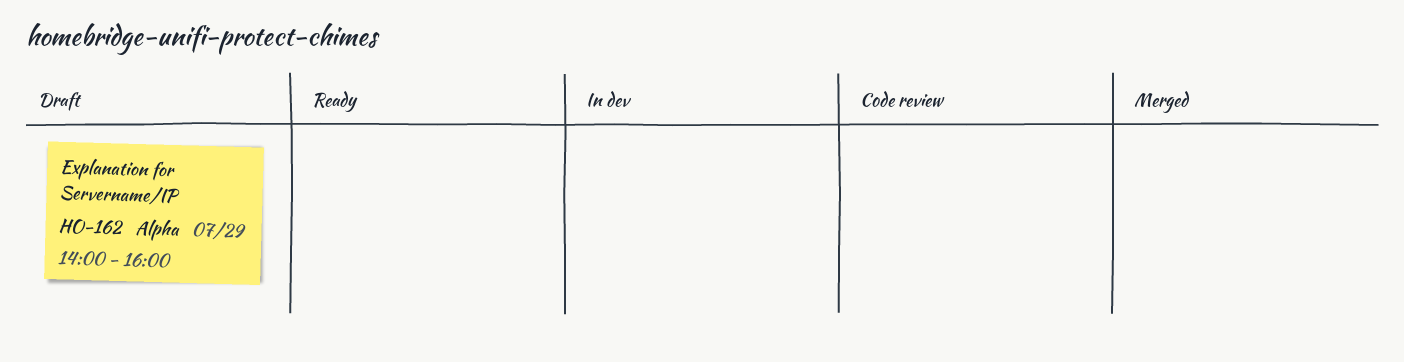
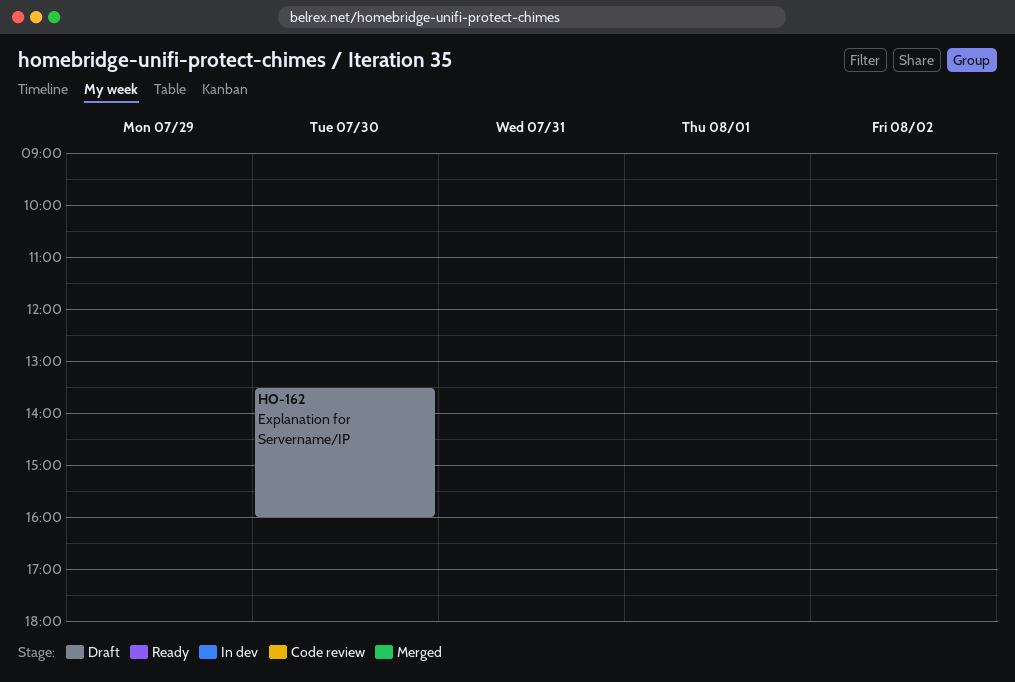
HO-162, day: Jul 29 -> Jul 30
HO-162, begins: 14:00 -> 13:30

